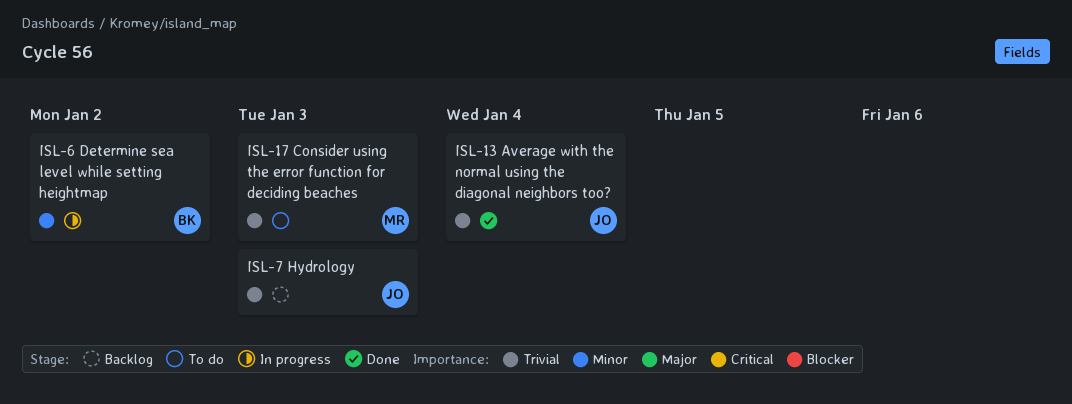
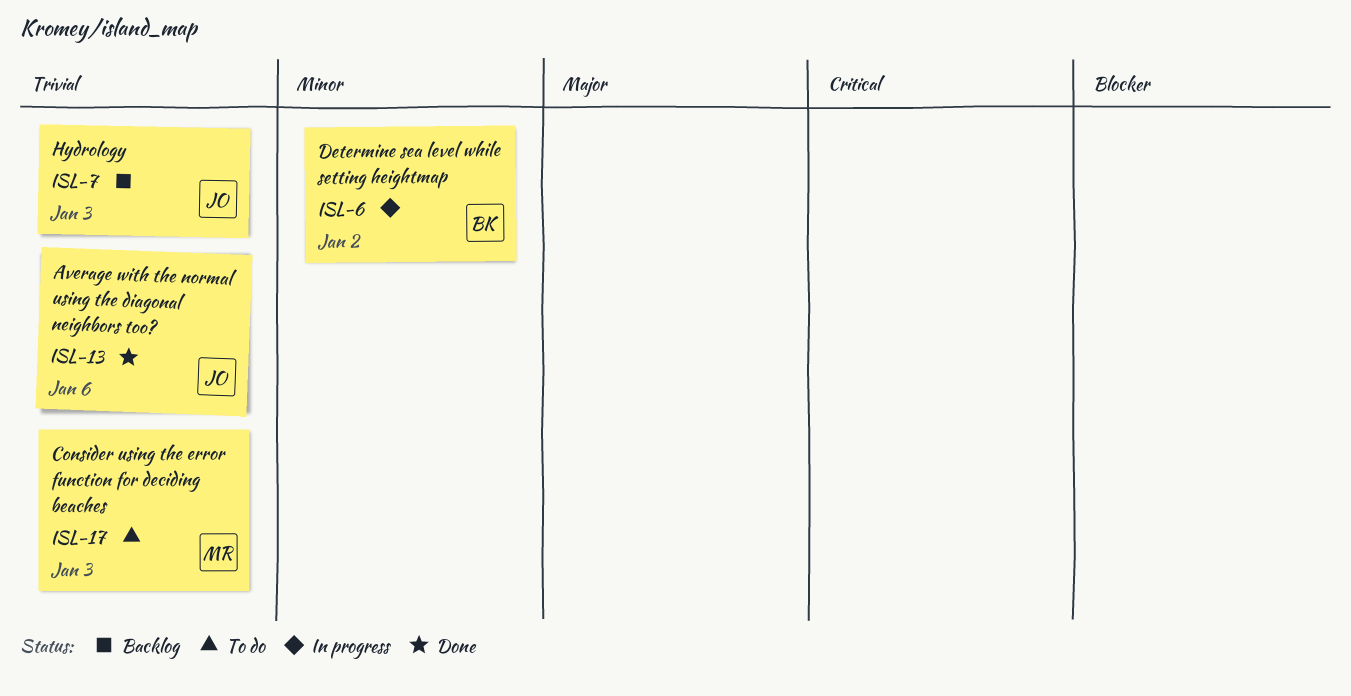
ISL-13, due: Jan 4 -> Jan 6

